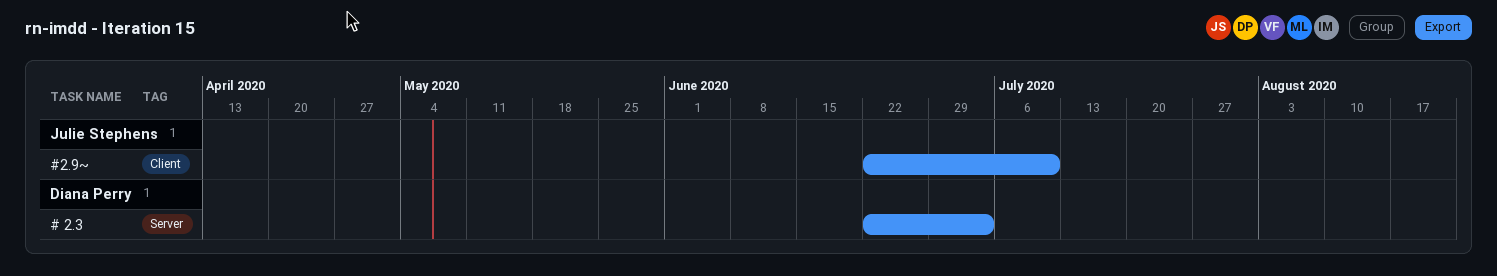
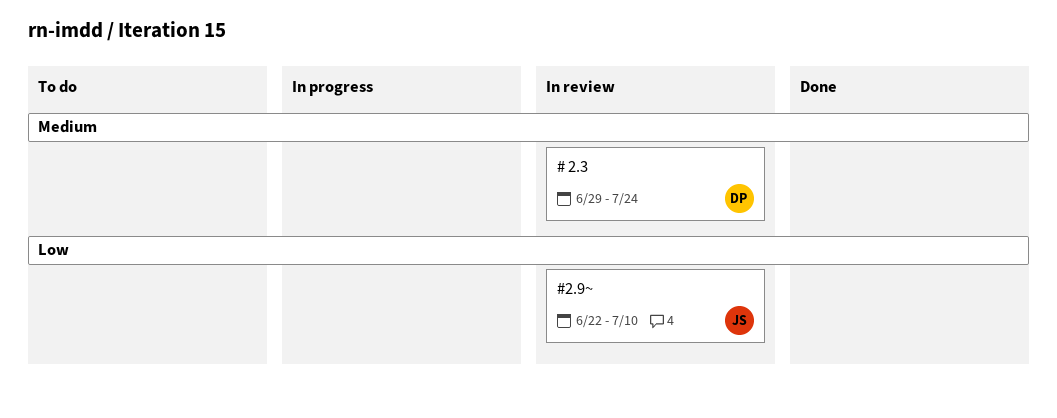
# 2.3, start: Jun 22 -> Jun 29
# 2.3, due: Jul 3 -> Jul 24

